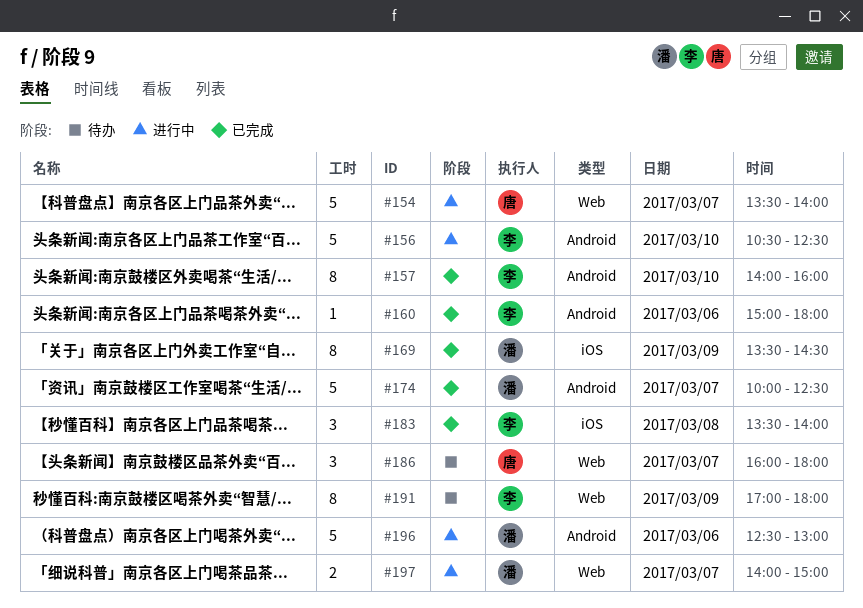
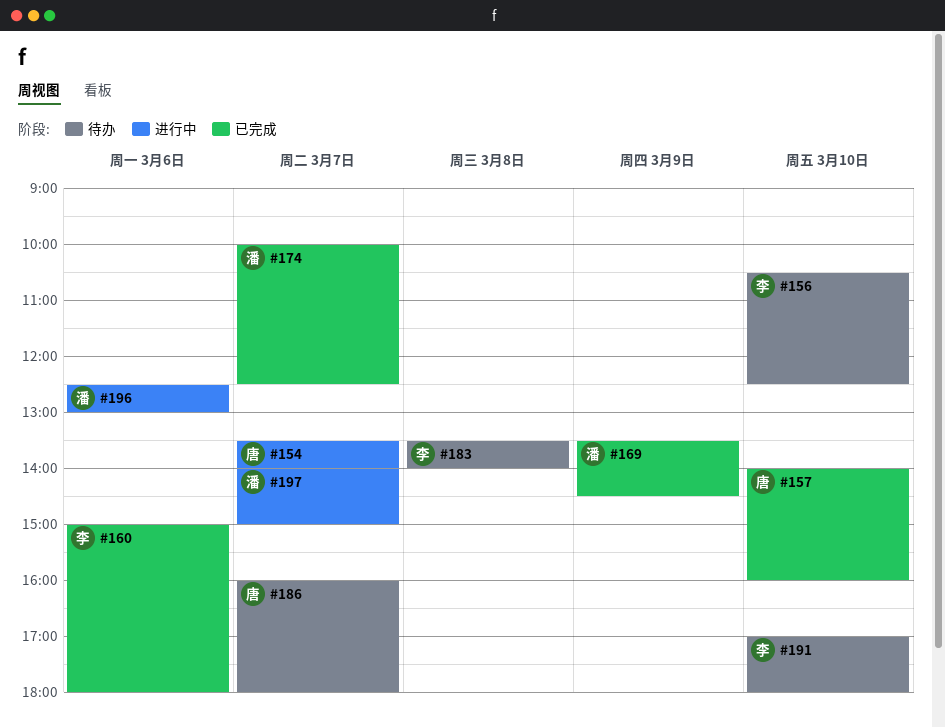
#156, status: 进行中 -> 待办
#157, owner: 李 -> 唐
#183, status: 已完成 -> 待办
#191, day: Mar 9 -> Mar 10

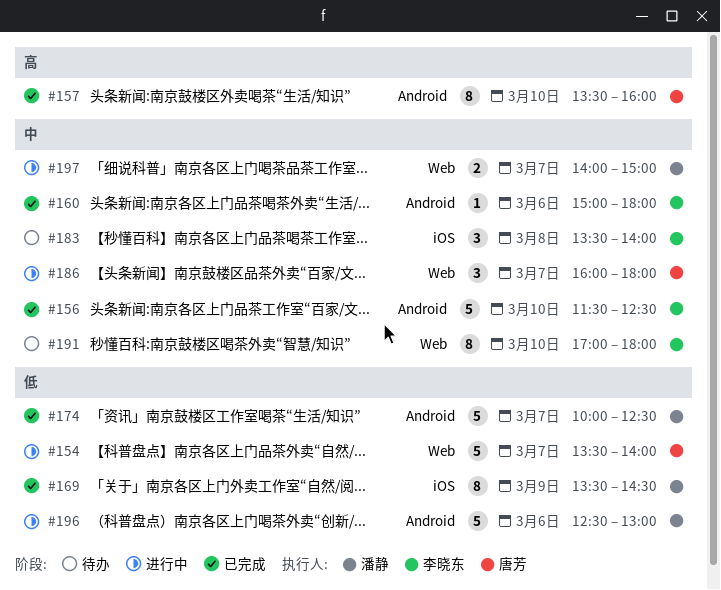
#156, status: 待办 -> 已完成
#156, begins: 10:30 -> 11:30
#157, begins: 14:00 -> 13:30
#186, status: 待办 -> 进行中

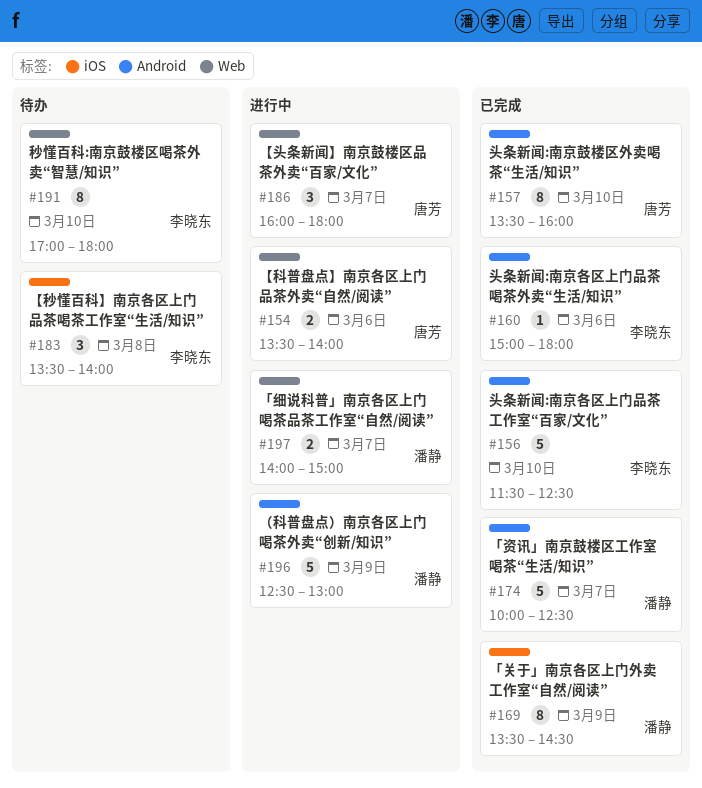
#154, estimate: 5 -> 2
#154, day: Mar 7 -> Mar 6
#196, day: Mar 6 -> Mar 9

